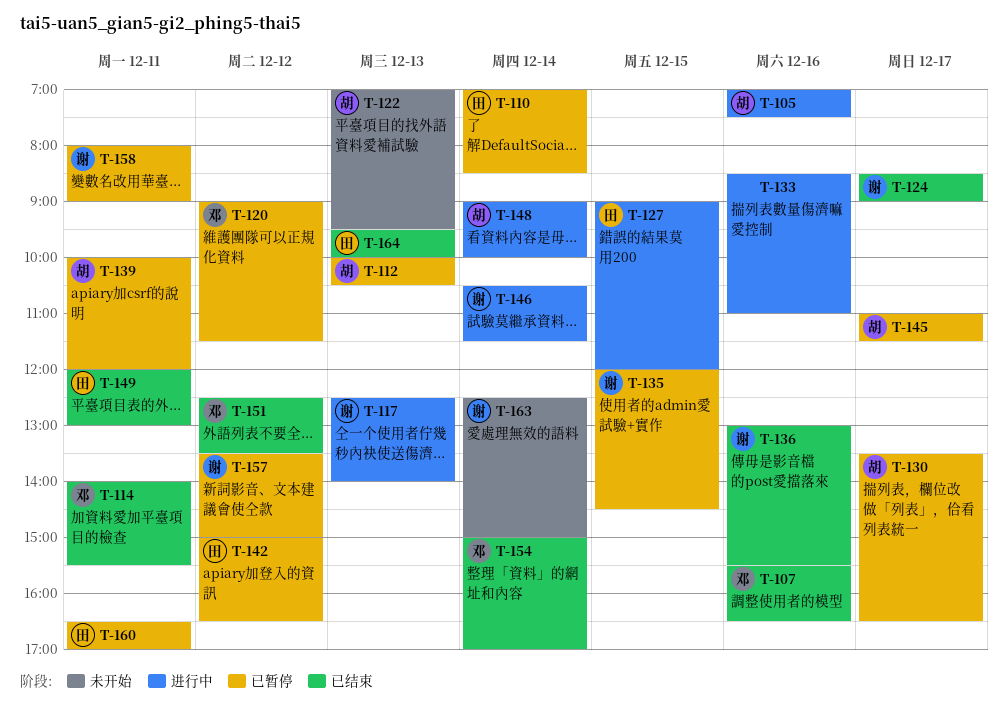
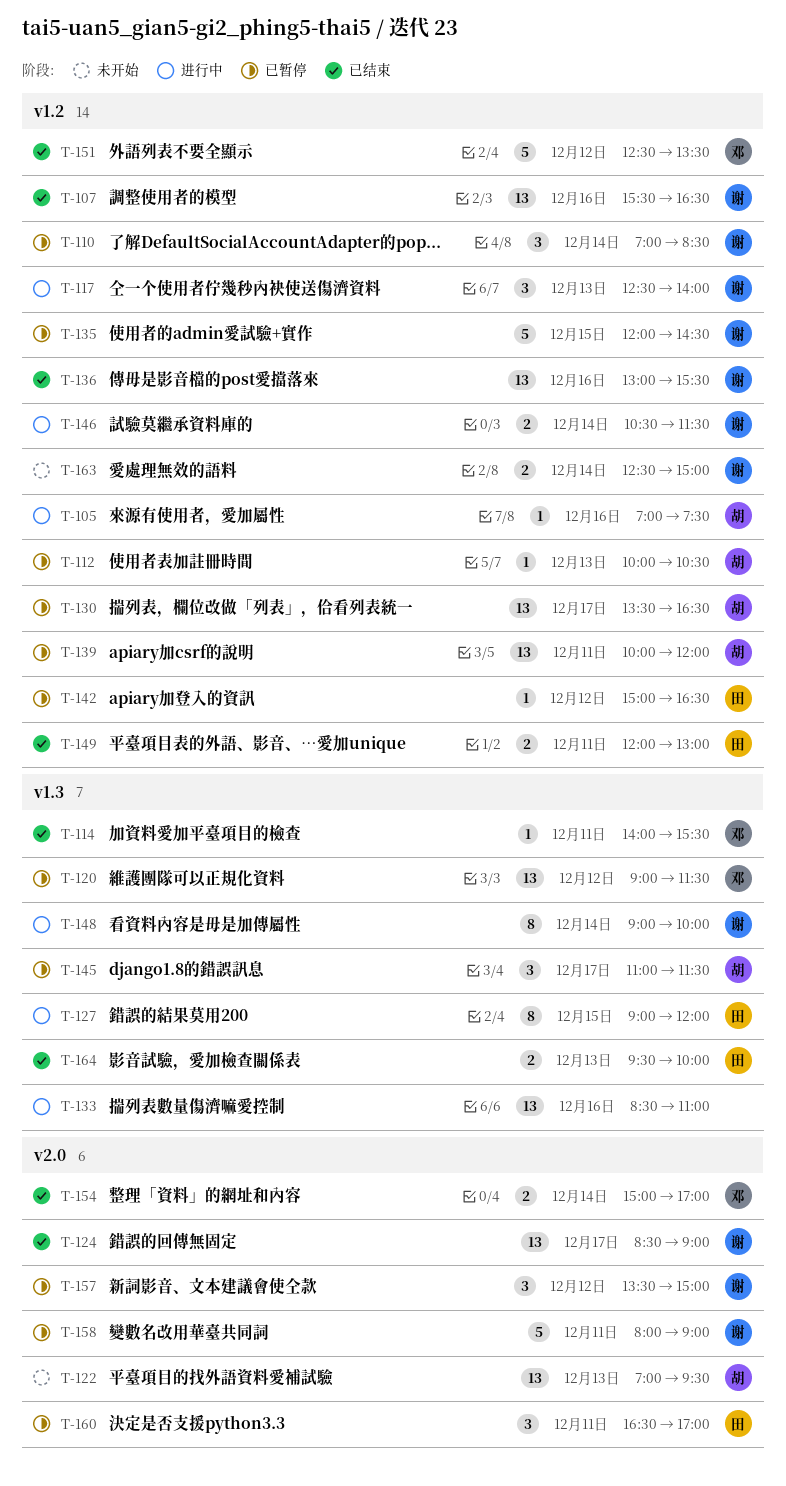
T-107, owner: 邓 -> 谢
T-110, owner: 田 -> 谢
T-148, owner: 胡 -> 谢

